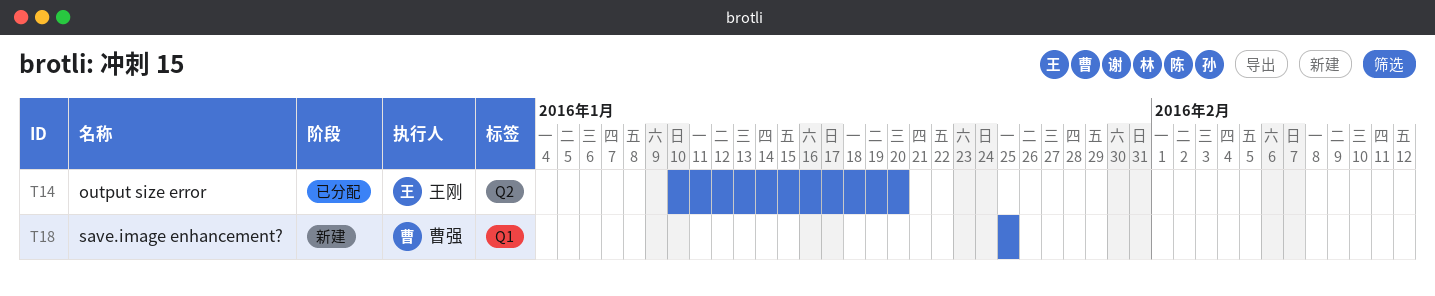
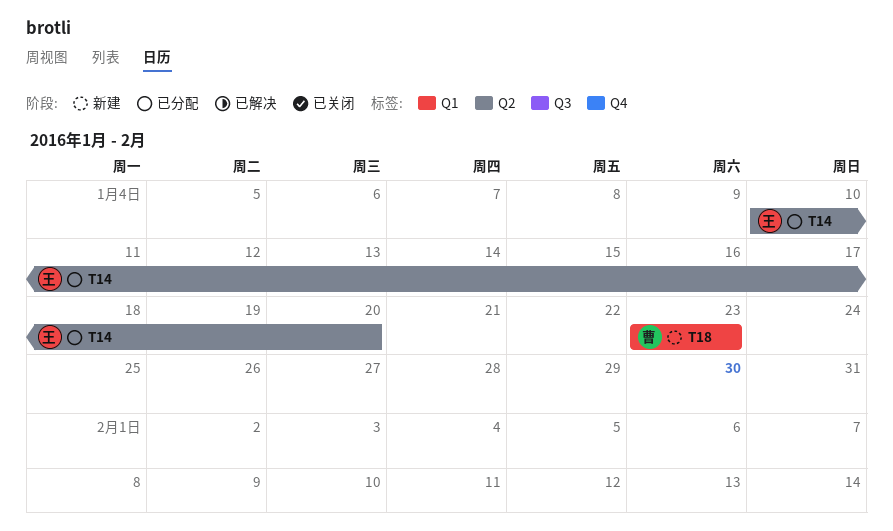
T18, start: Jan 25 -> Jan 23
T18, due: Jan 25 -> Jan 23

